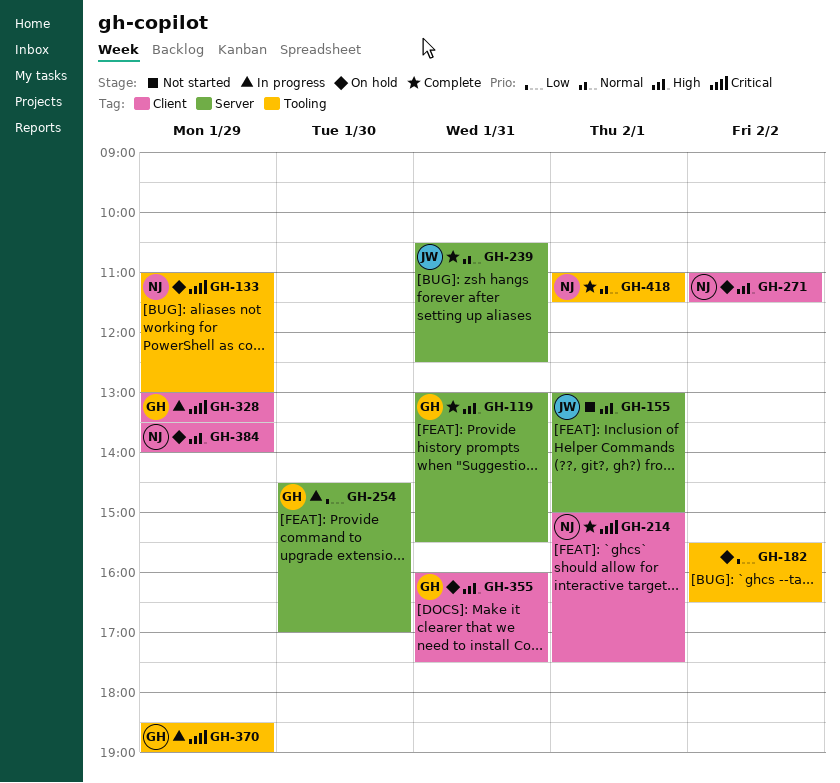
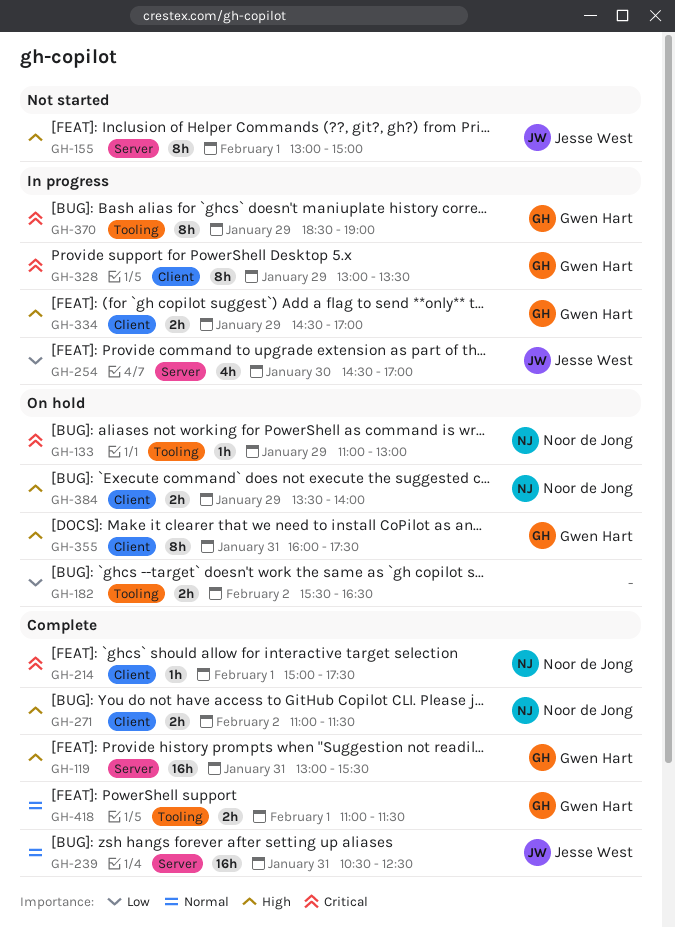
GH-254, owner: Gwen Hart -> Jesse West
GH-271, status: On hold -> Complete
GH-334: none -> present
GH-418, owner: Noor de Jong -> Gwen Hart

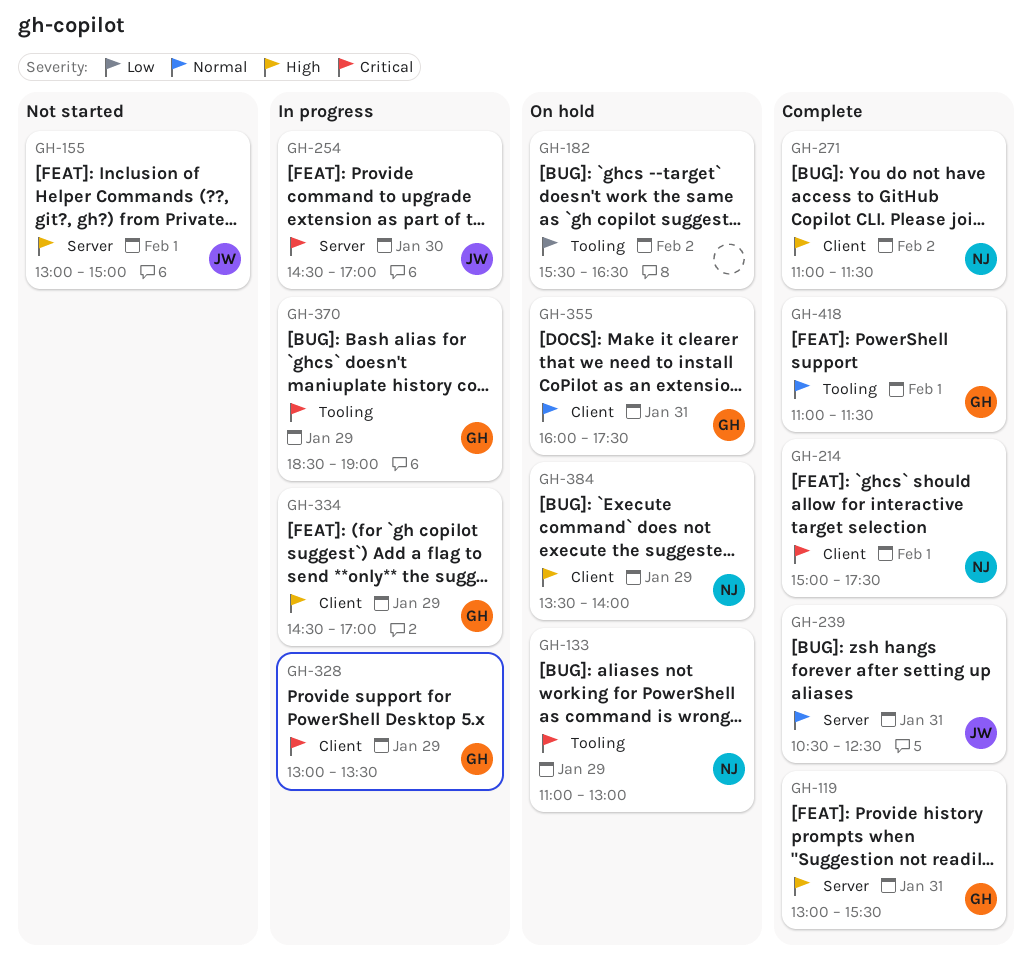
GH-254, priority: Low -> Critical
GH-355, priority: High -> Normal

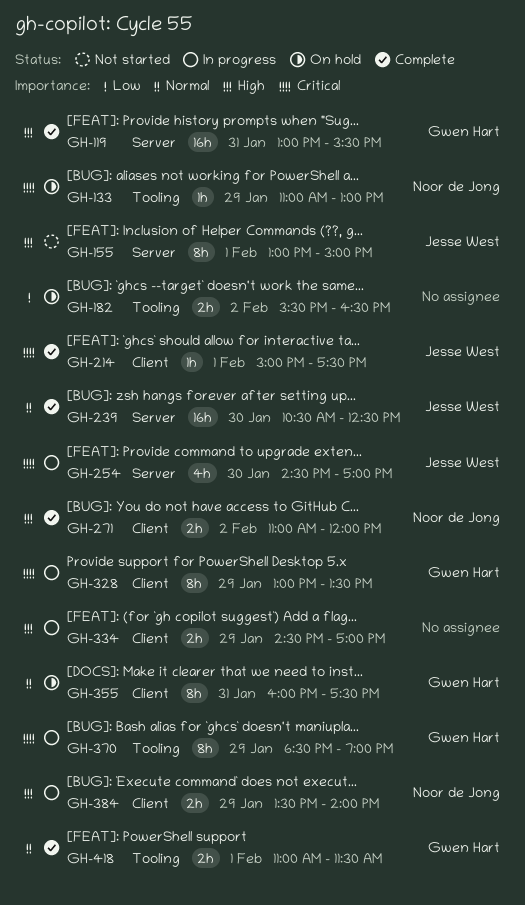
GH-214, owner: Noor de Jong -> Jesse West
GH-239, day: Jan 31 -> Jan 30
GH-271, ends: 11:30 -> 12:00
GH-334, owner: Gwen Hart -> none
GH-384, status: On hold -> In progress

